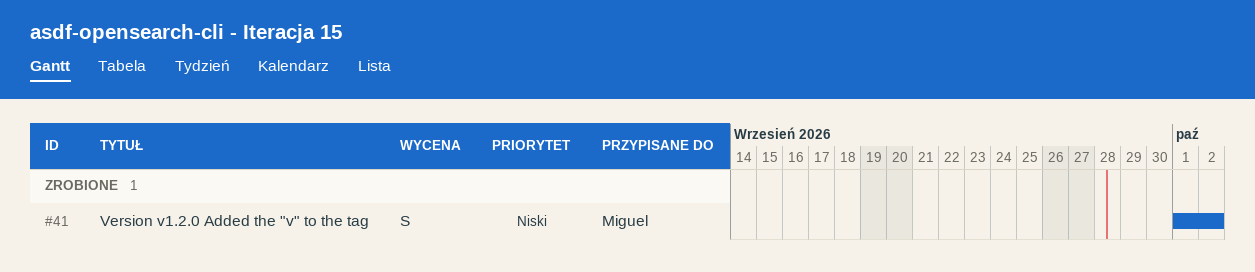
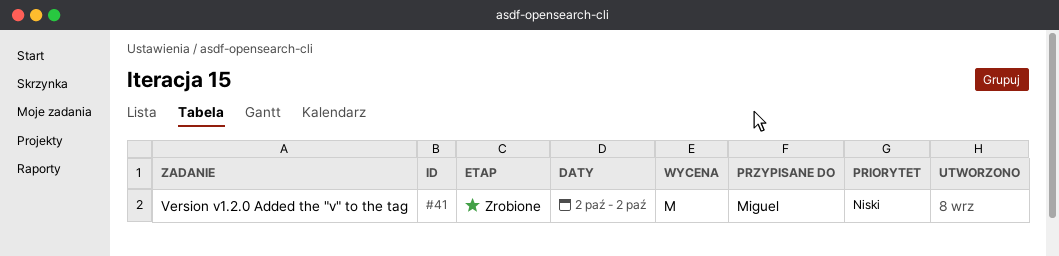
#41, estimate: S -> M
#41, start: Oct 1 -> Oct 2

